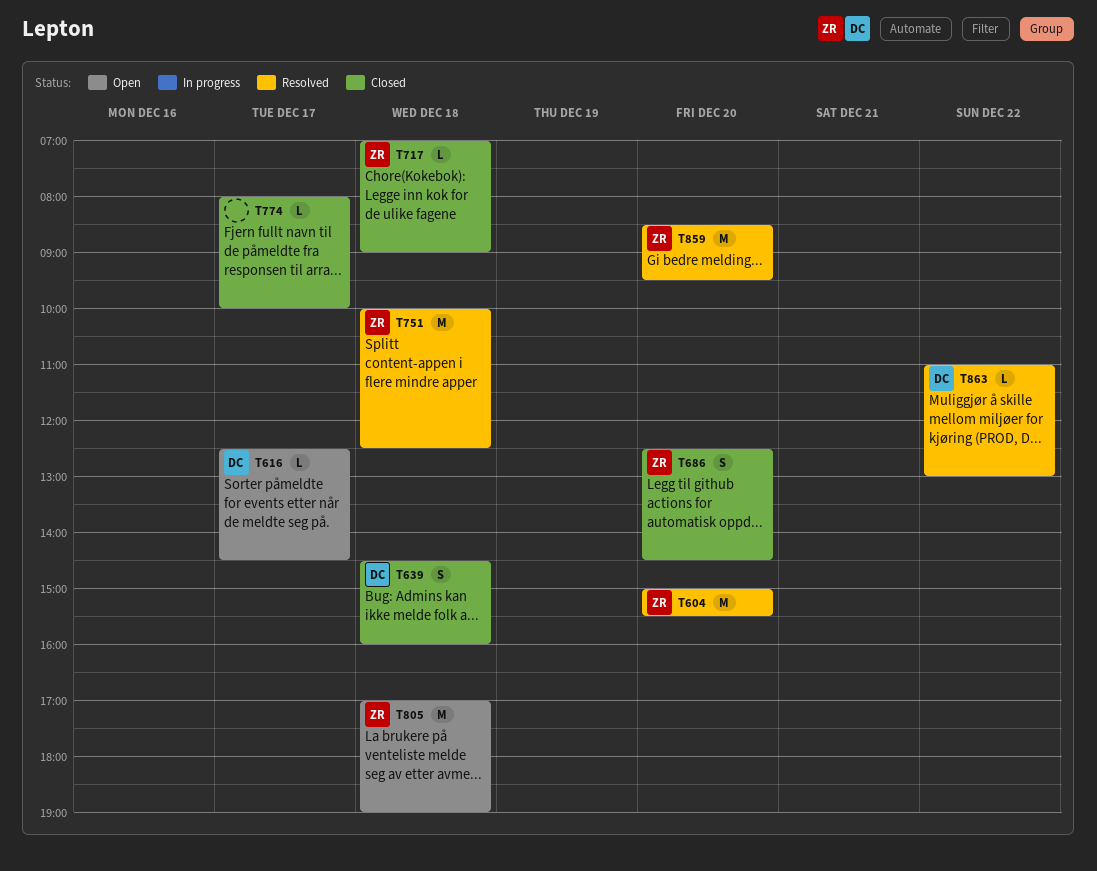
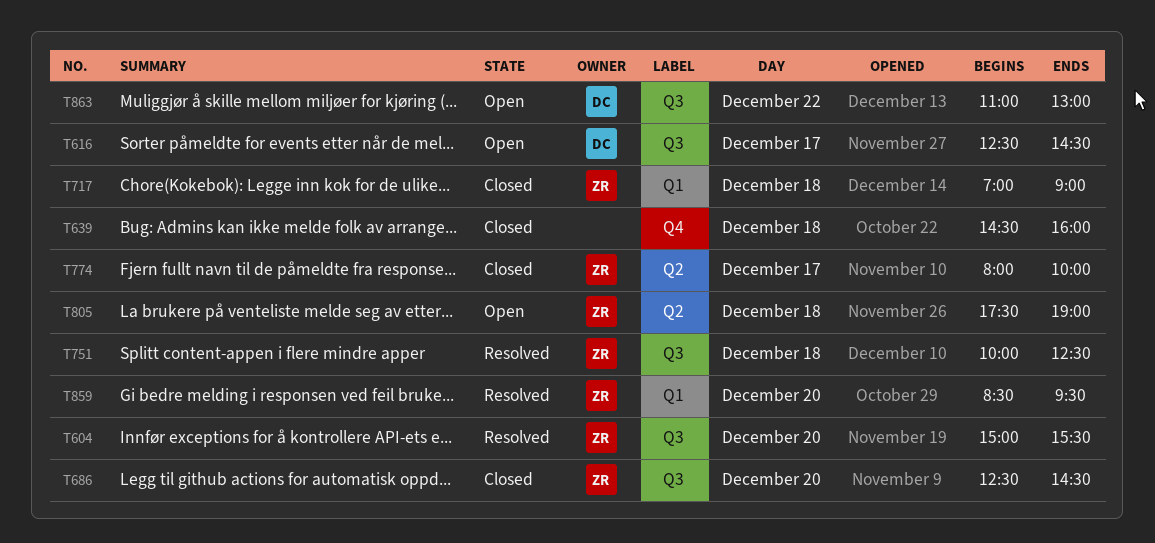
T639, owner: DC -> none
T774, owner: none -> ZR
T805, begins: 17:00 -> 17:30
T863, status: Resolved -> Open

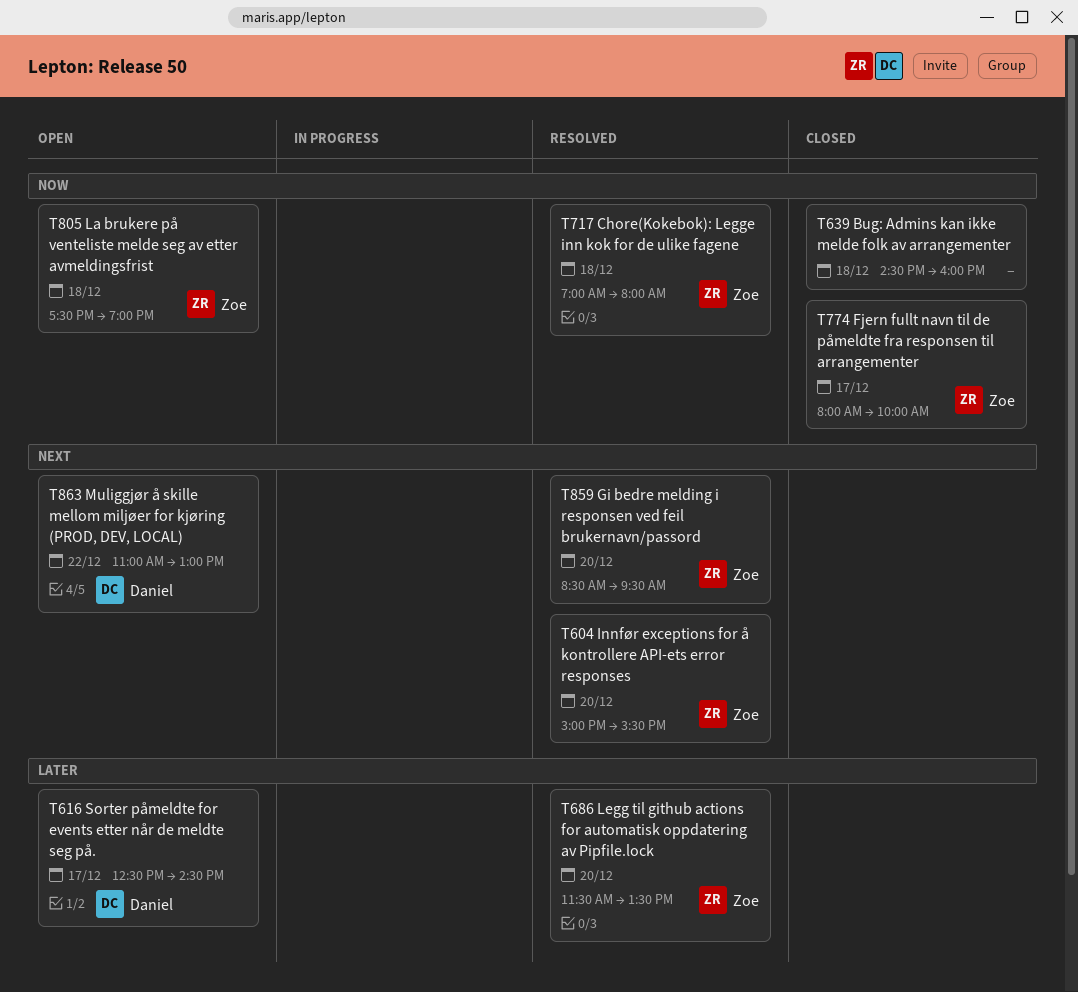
T686, status: Closed -> Resolved
T686, begins: 12:30 -> 11:30
T686, ends: 14:30 -> 13:30
T717, status: Closed -> Resolved
T717, ends: 09:00 -> 08:00
T751: present -> none

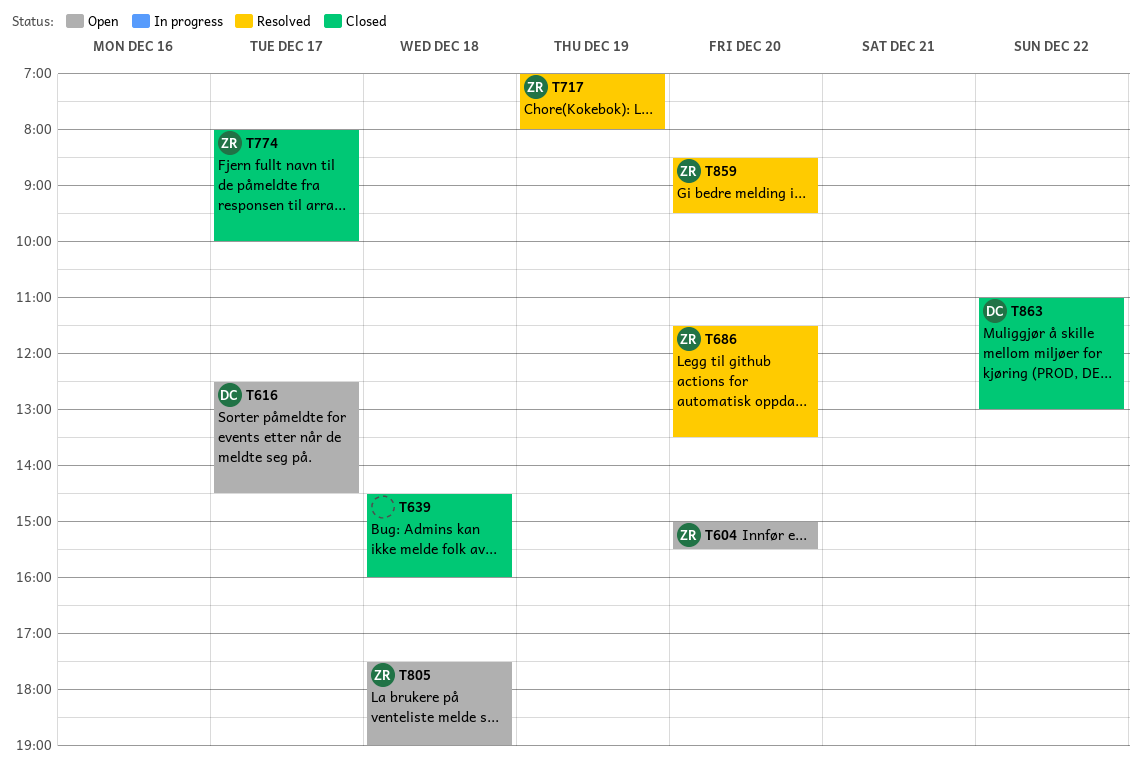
T604, status: Resolved -> Open
T717, day: Dec 18 -> Dec 19
T863, status: Open -> Closed

